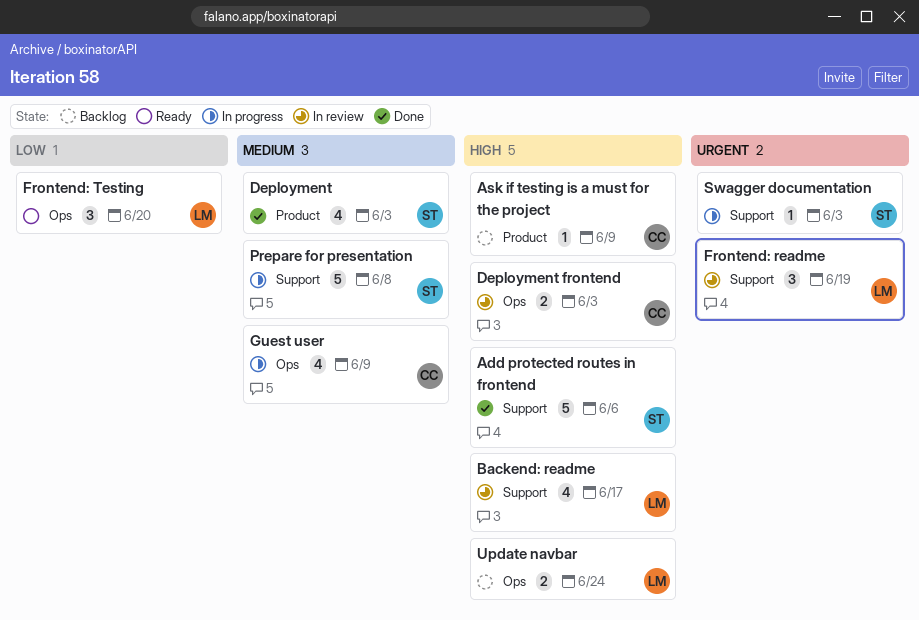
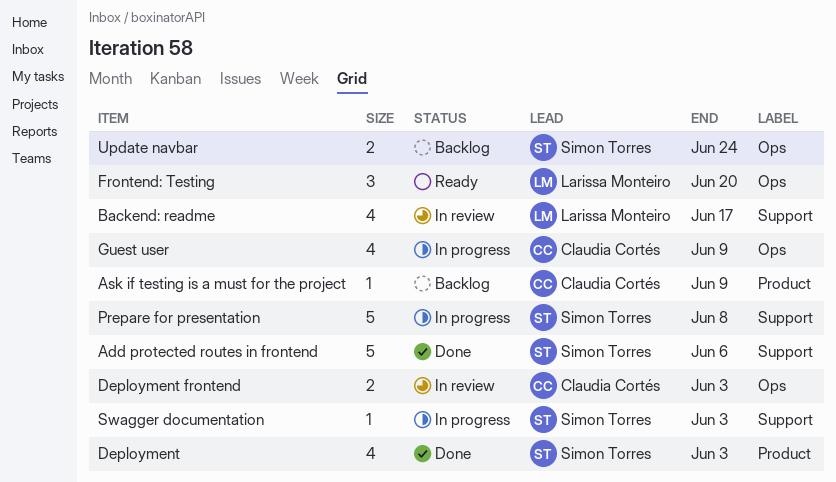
Frontend: readme: present -> none
Update navbar, owner: Larissa Monteiro -> Simon Torres

